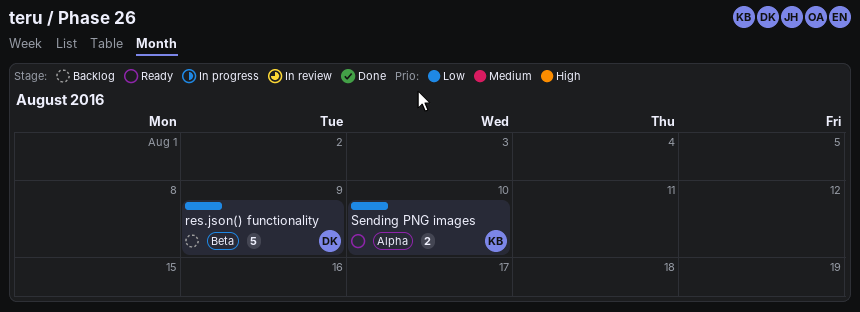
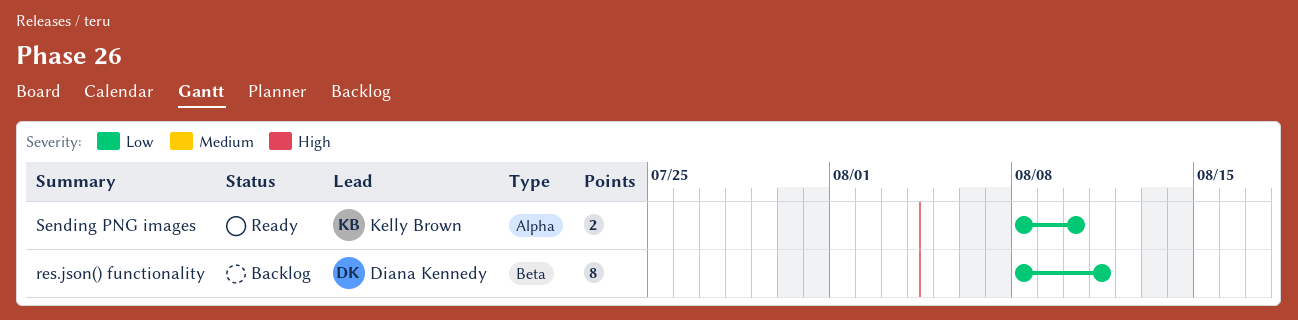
res.json() functionality, estimate: 5 -> 8
res.json() functionality, due: Aug 9 -> Aug 11

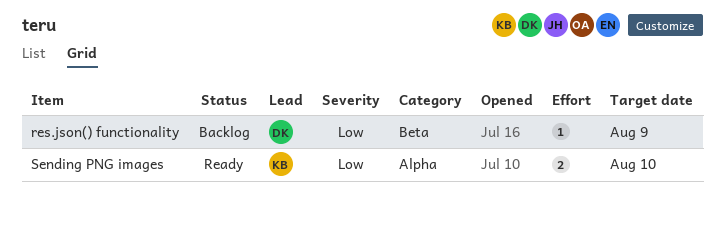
res.json() functionality, estimate: 8 -> 1
res.json() functionality, due: Aug 11 -> Aug 9

